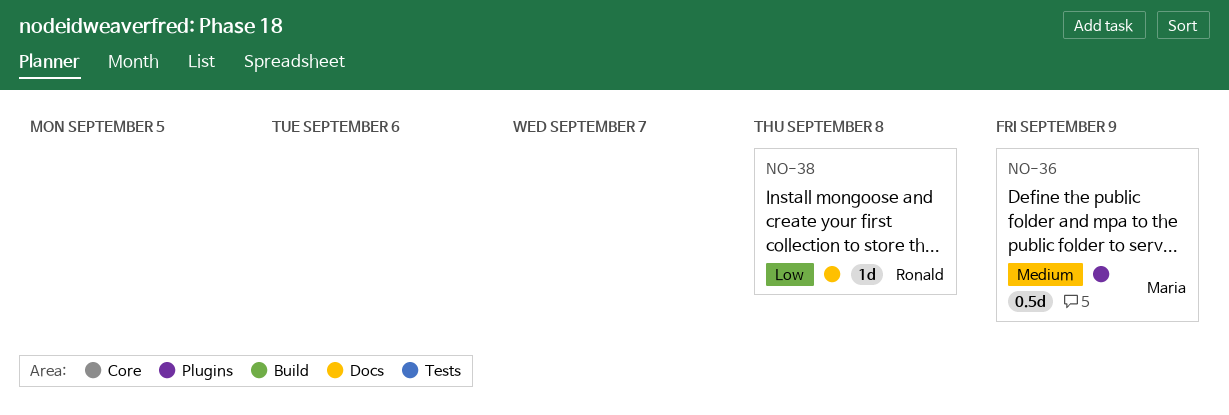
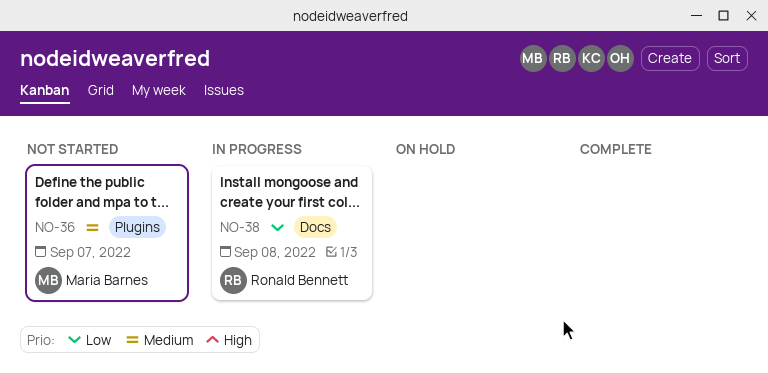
NO-36, due: Sep 9 -> Sep 7

